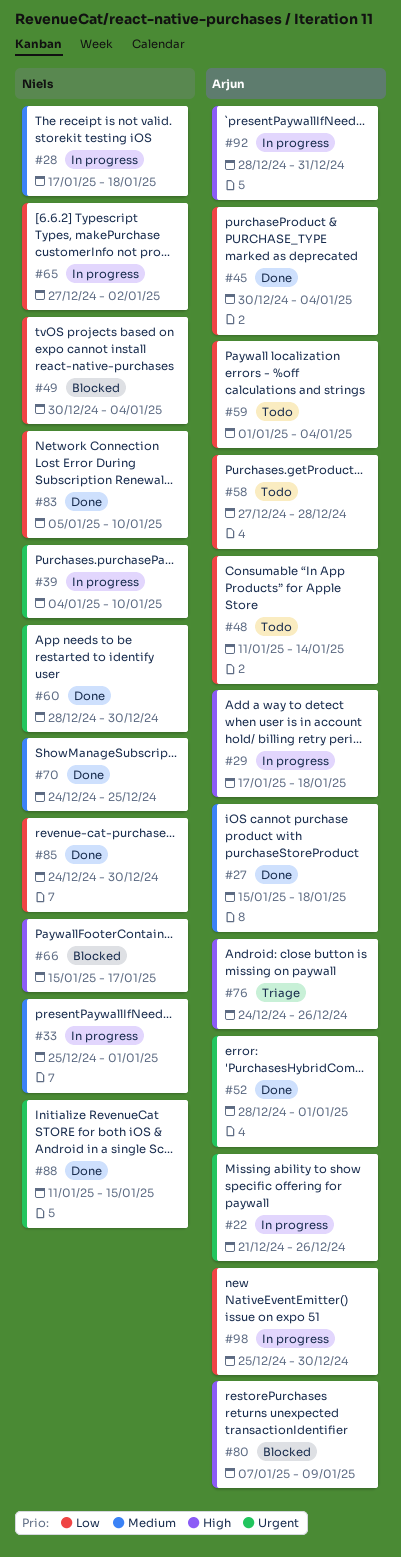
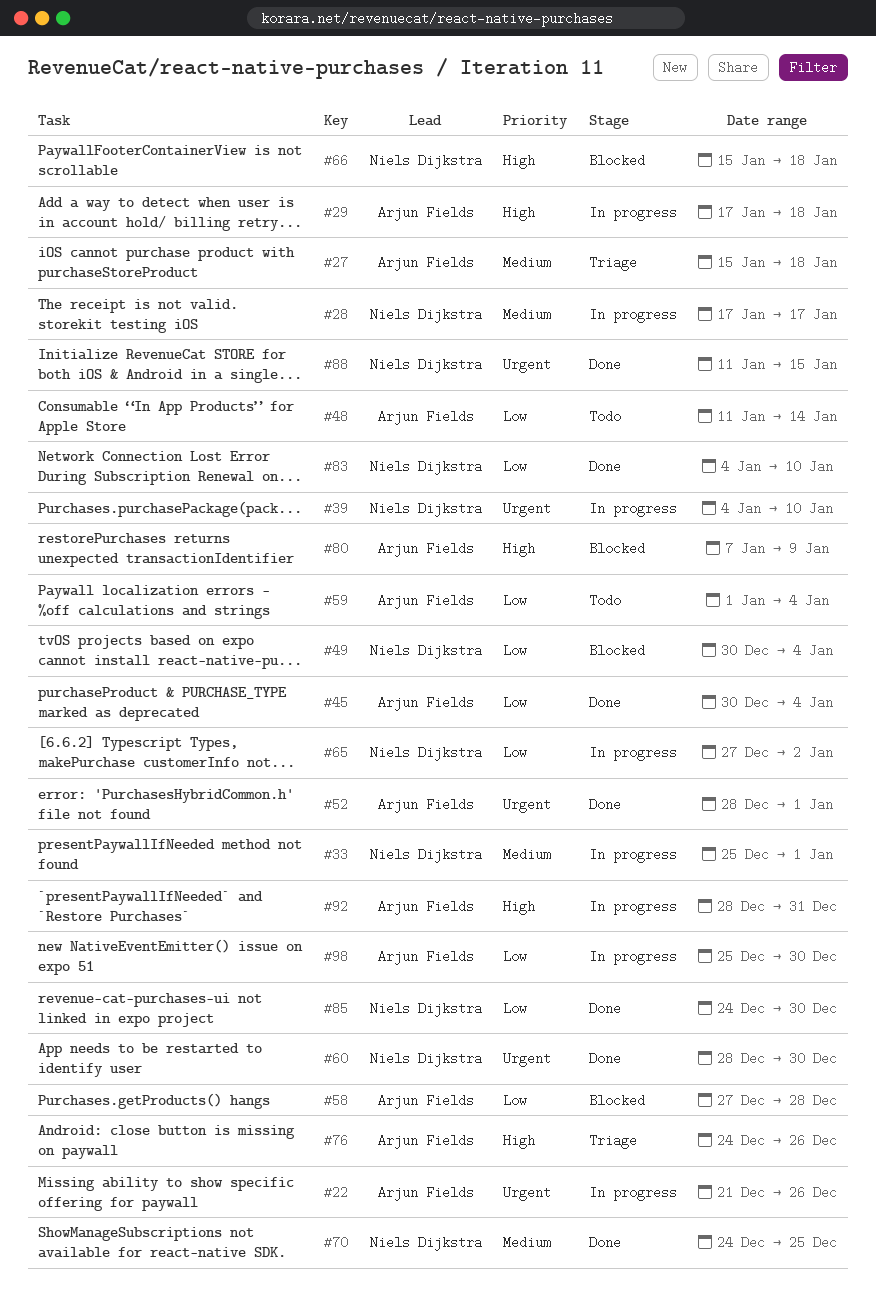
#27, status: Done -> Triage
#28, due: Jan 18 -> Jan 17
#58, status: Todo -> Blocked
#66, due: Jan 17 -> Jan 18
#83, start: Jan 5 -> Jan 4

